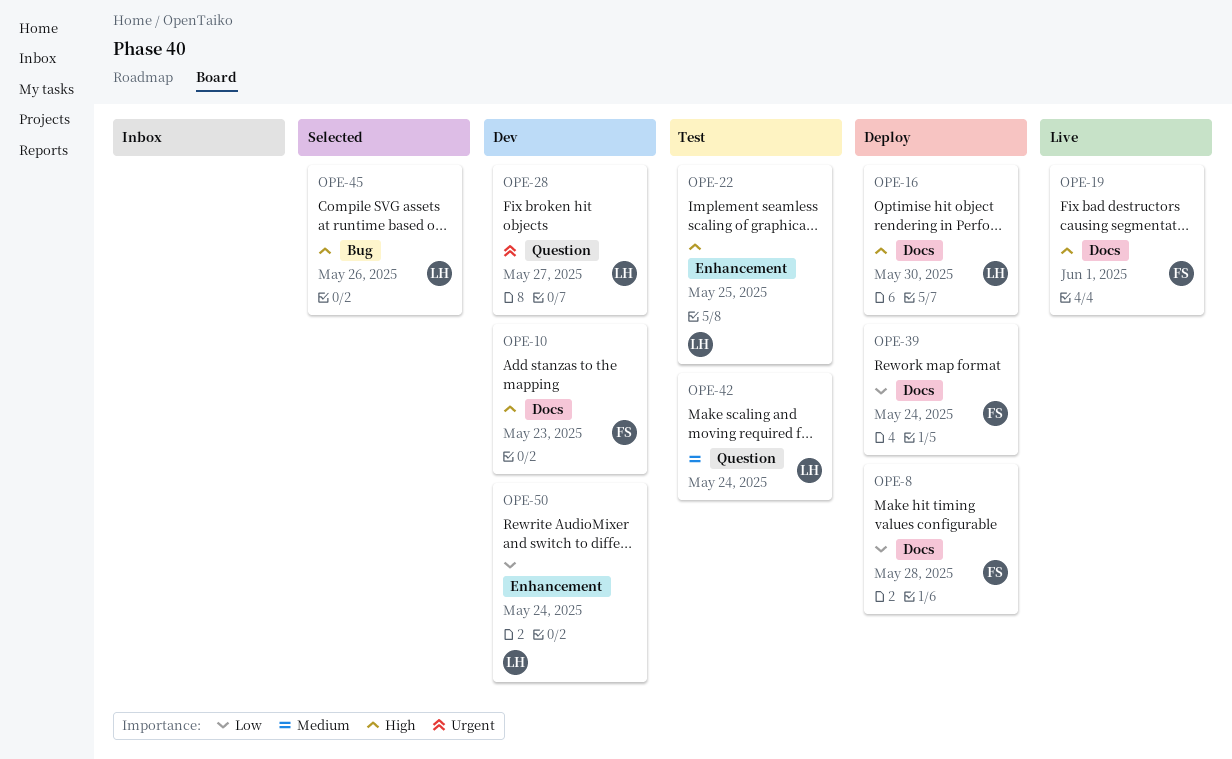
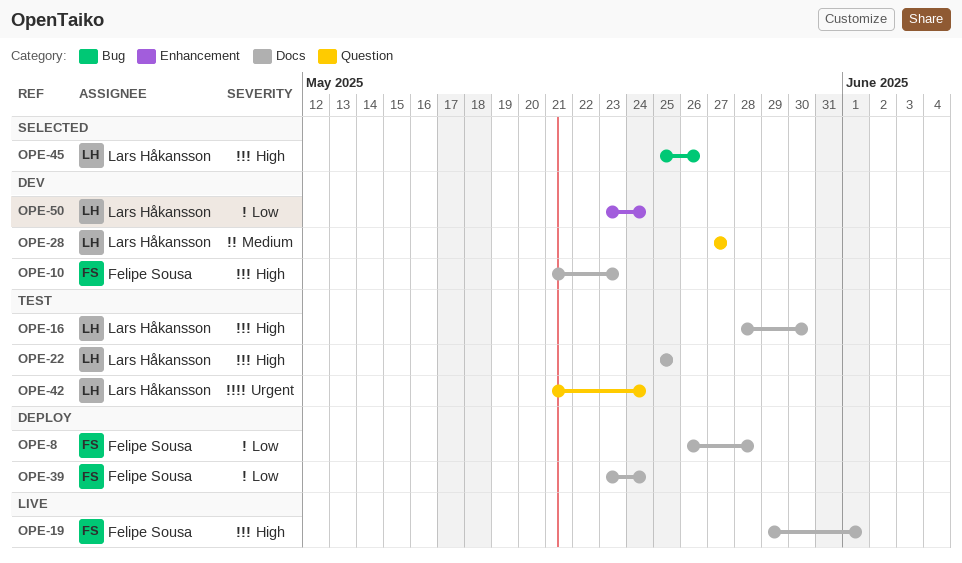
OPE-16, status: Deploy -> Test
OPE-22, label: Enhancement -> Docs
OPE-28, priority: Urgent -> Medium
OPE-42, priority: Medium -> Urgent

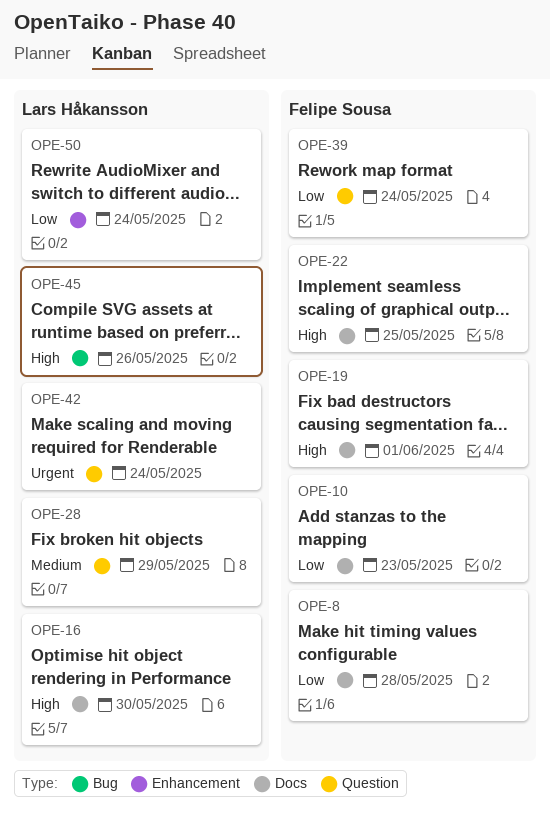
OPE-10, priority: High -> Low
OPE-22, owner: Lars Håkansson -> Felipe Sousa
OPE-28, due: May 27 -> May 29
OPE-39, label: Docs -> Question

